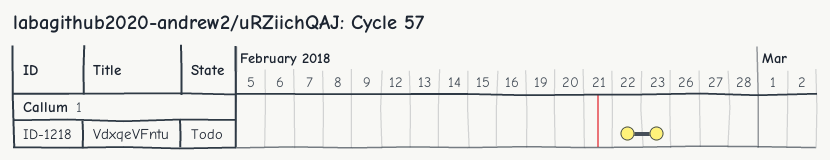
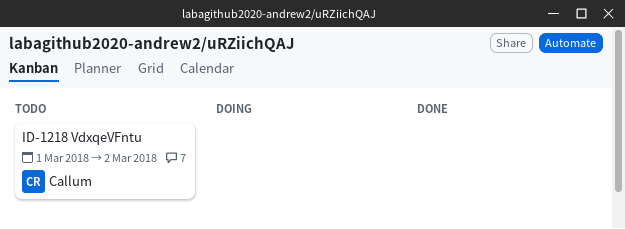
ID-1218, start: Feb 22 -> Mar 1
ID-1218, due: Feb 23 -> Mar 2

